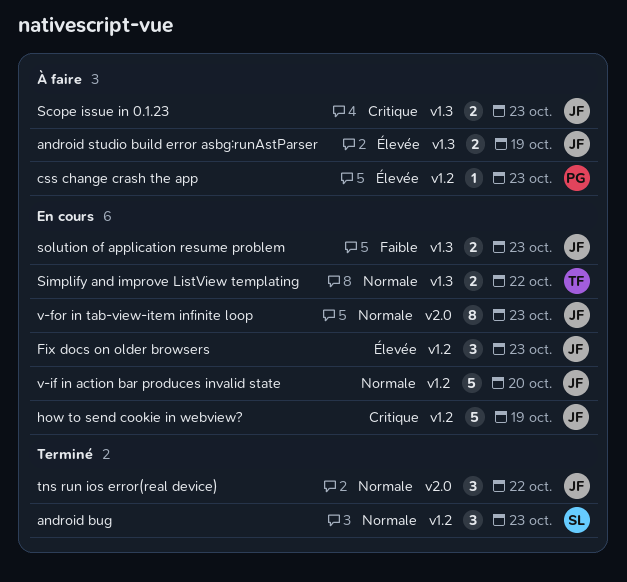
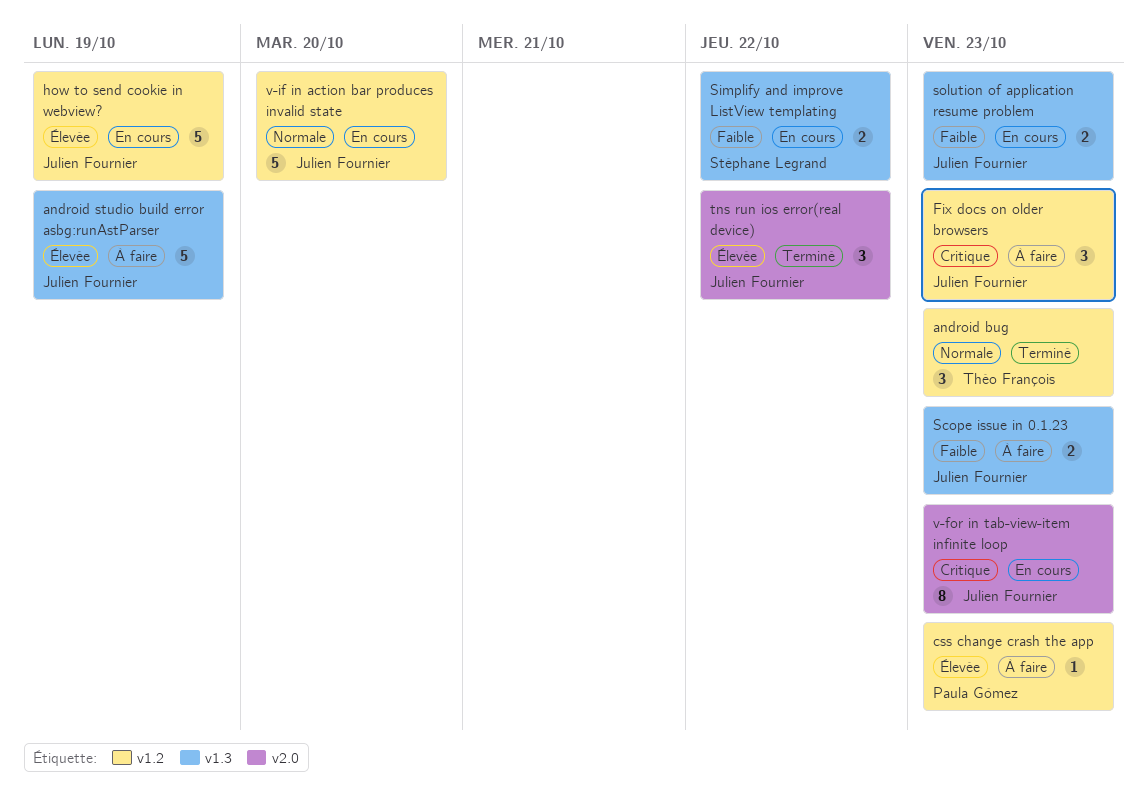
android bug, owner: Stéphane Legrand -> Théo François
android studio build error asbg:runAstParser, estimate: 2 -> 5
Fix docs on older browsers, status: En cours -> À faire
Fix docs on older browsers, priority: Élevée -> Critique
how to send cookie in webview?, priority: Critique -> Élevée
Scope issue in 0.1.23, priority: Critique -> Faible
Simplify and improve ListView templating, owner: Théo François -> Stéphane Legrand
Simplify and improve ListView templating, priority: Normale -> Faible
tns run ios error(real device), priority: Normale -> Élevée
v-for in tab-view-item infinite loop, priority: Normale -> Critique

